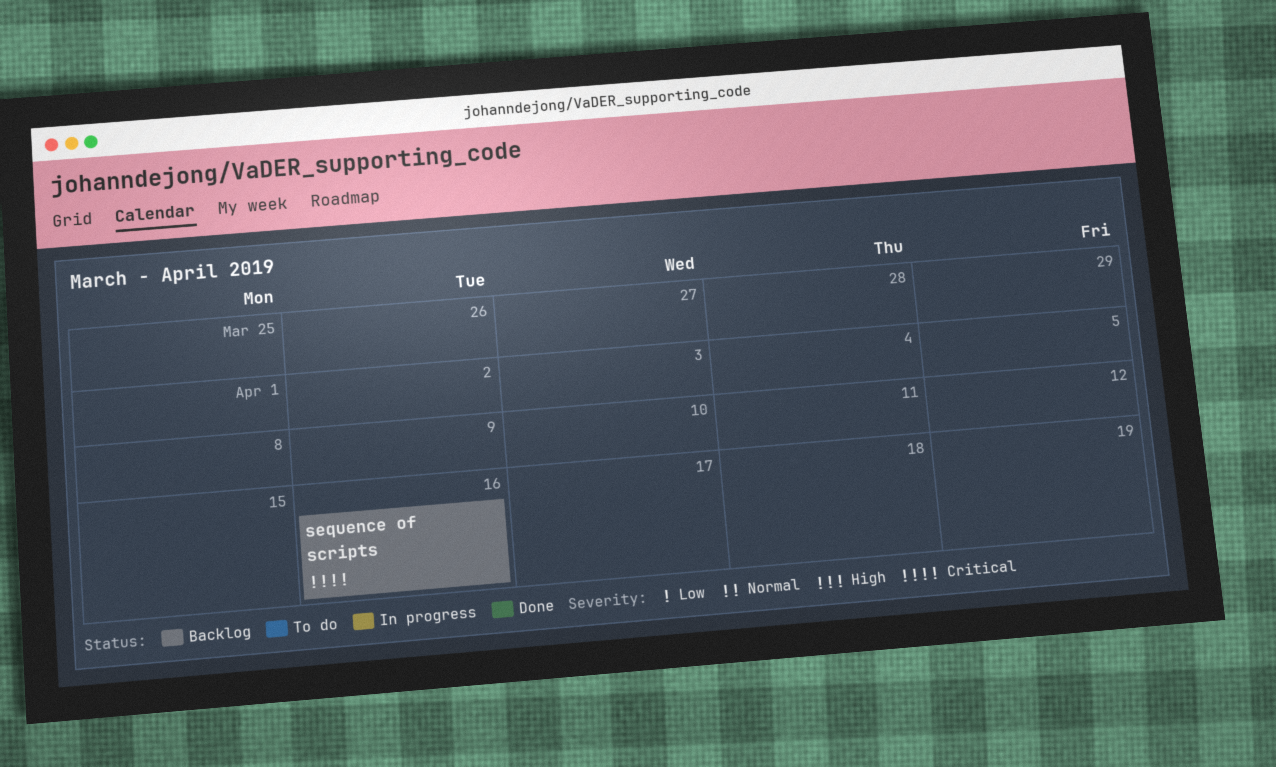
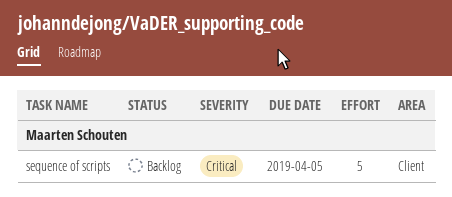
sequence of scripts, due: Apr 16 -> Apr 5

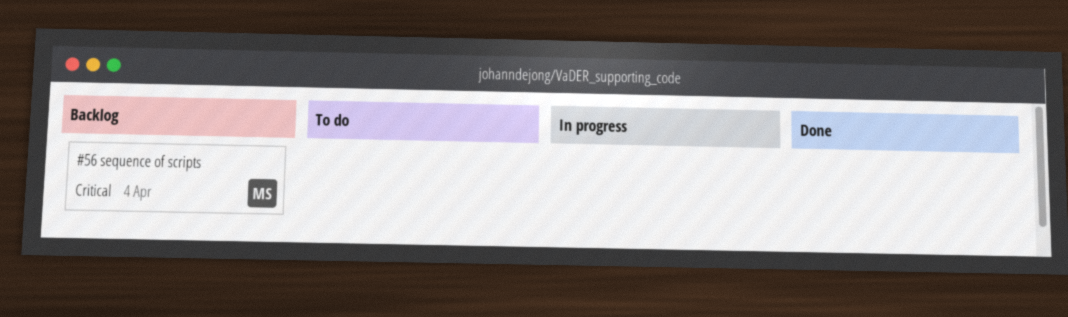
sequence of scripts, due: Apr 5 -> Apr 4

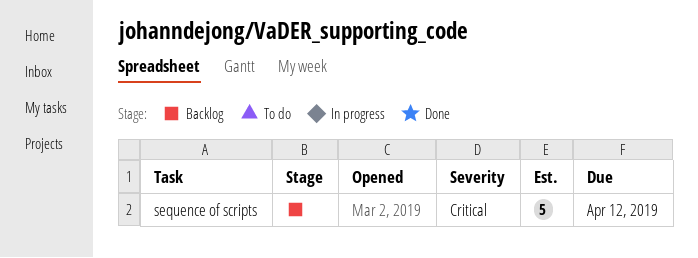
sequence of scripts, due: Apr 4 -> Apr 12

